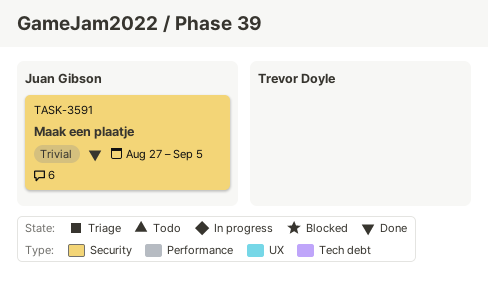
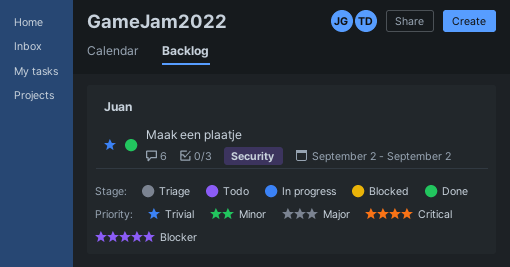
Maak een plaatje, start: Aug 27 -> Sep 2
Maak een plaatje, due: Sep 5 -> Sep 2

